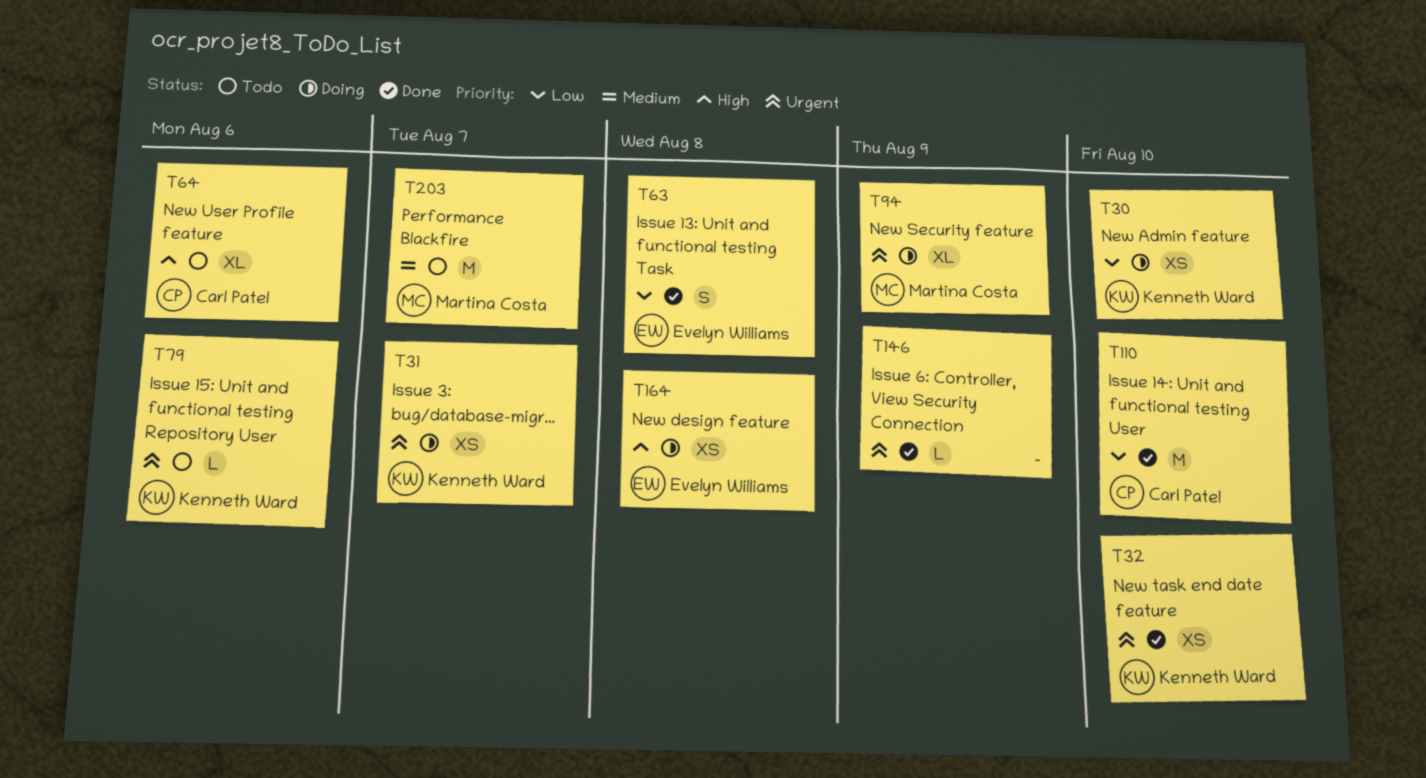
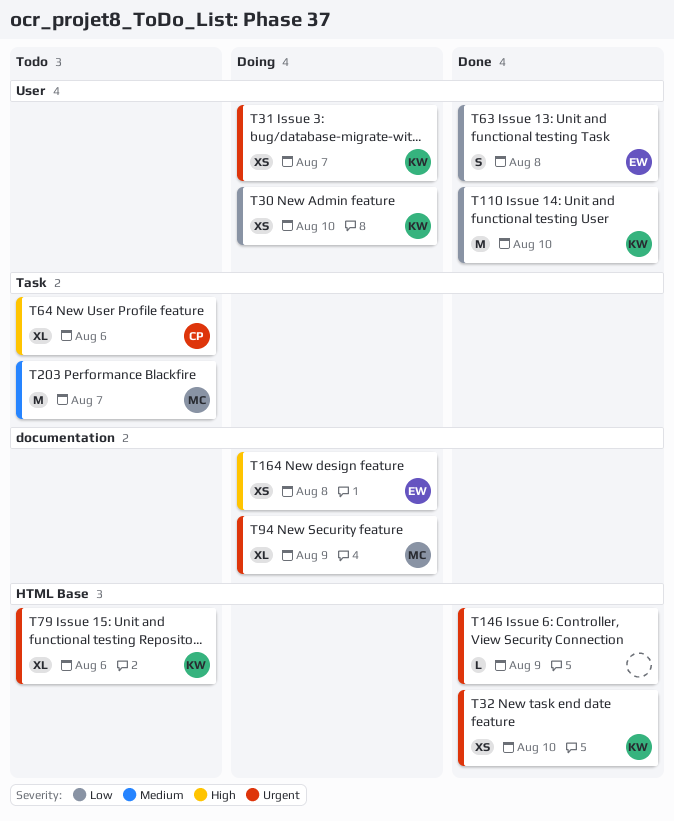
T79, estimate: L -> XL
T110, owner: Carl Patel -> Kenneth Ward

